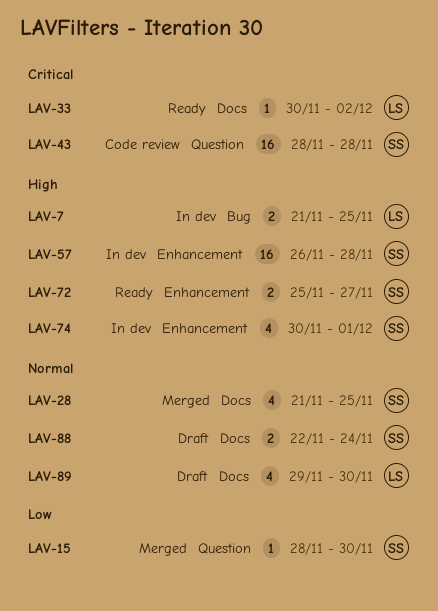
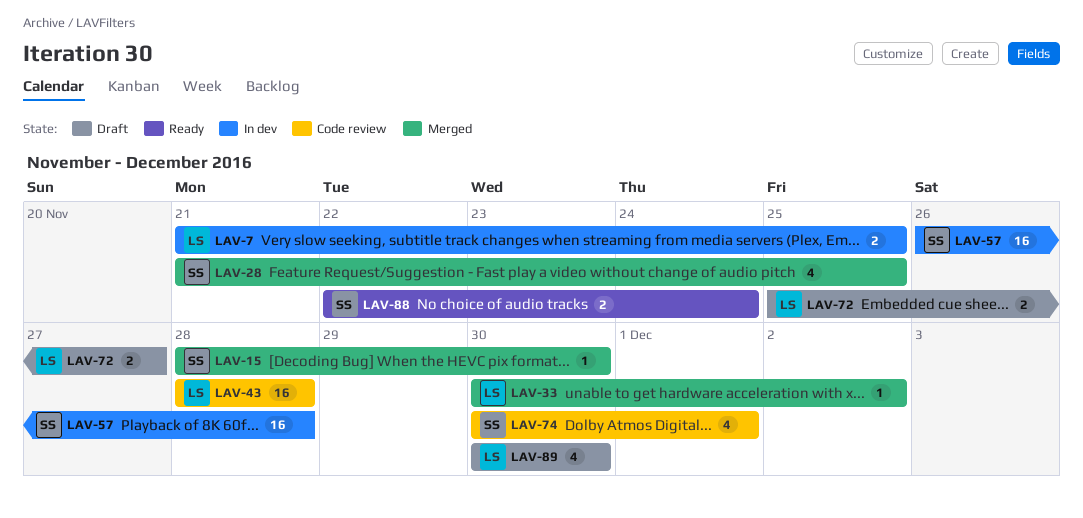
LAV-33, status: Ready -> Merged
LAV-43, owner: SS -> LS
LAV-72, status: Ready -> Draft
LAV-72, owner: SS -> LS
LAV-74, status: In dev -> Code review
LAV-88, status: Draft -> Ready
LAV-89, start: Nov 29 -> Nov 30

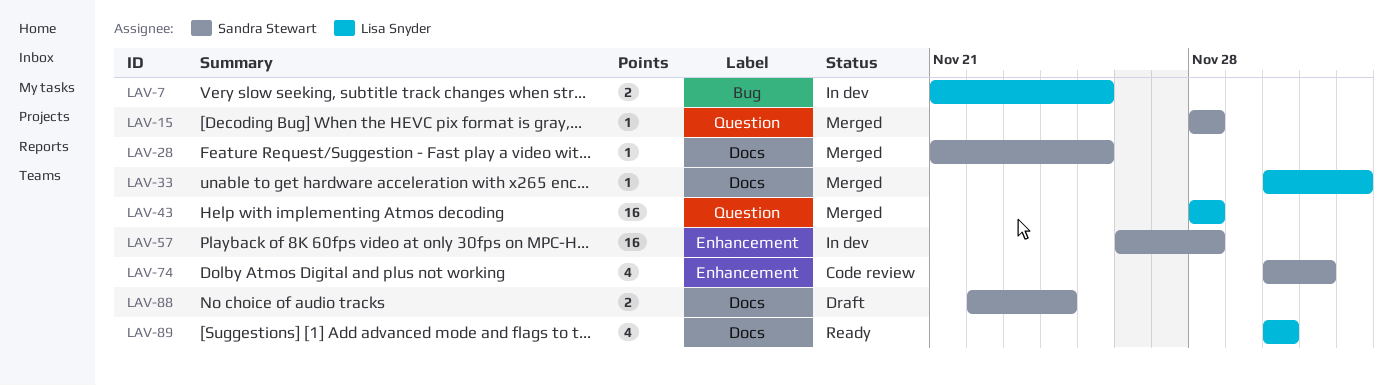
LAV-15, due: Nov 30 -> Nov 28
LAV-28, estimate: 4 -> 1
LAV-43, status: Code review -> Merged
LAV-72: present -> none
LAV-88, status: Ready -> Draft
LAV-89, status: Draft -> Ready

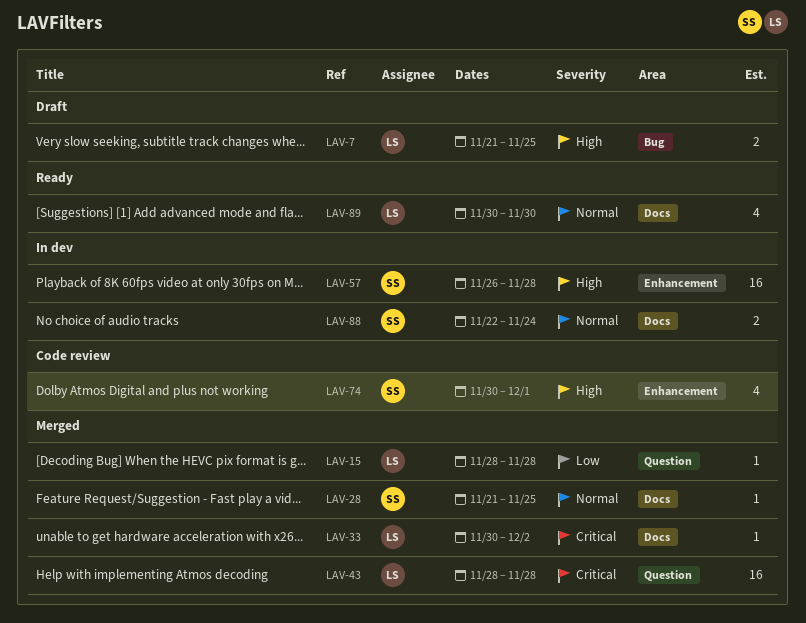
LAV-7, status: In dev -> Draft
LAV-15, owner: Sandra Stewart -> Lisa Snyder
LAV-88, status: Draft -> In dev

